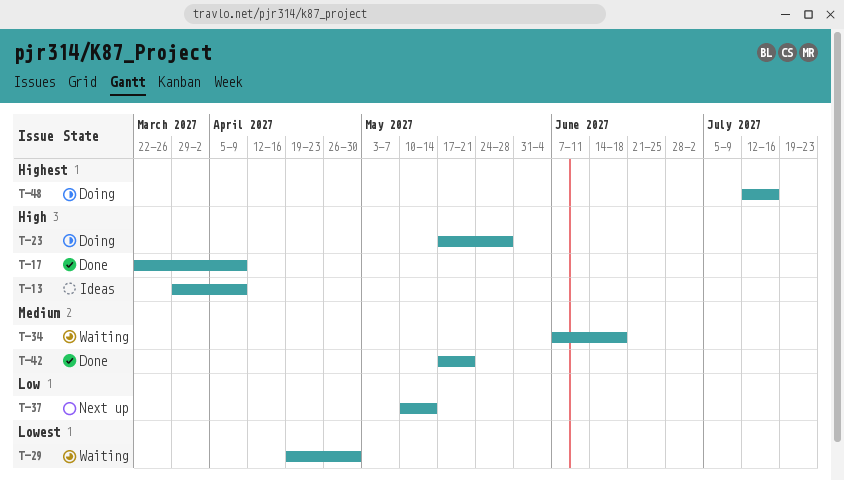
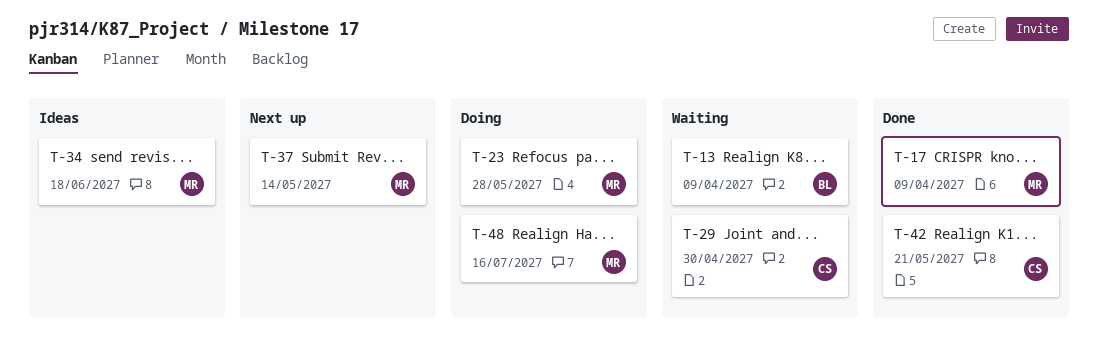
T-13, status: Ideas -> Waiting
T-34, status: Waiting -> Ideas

